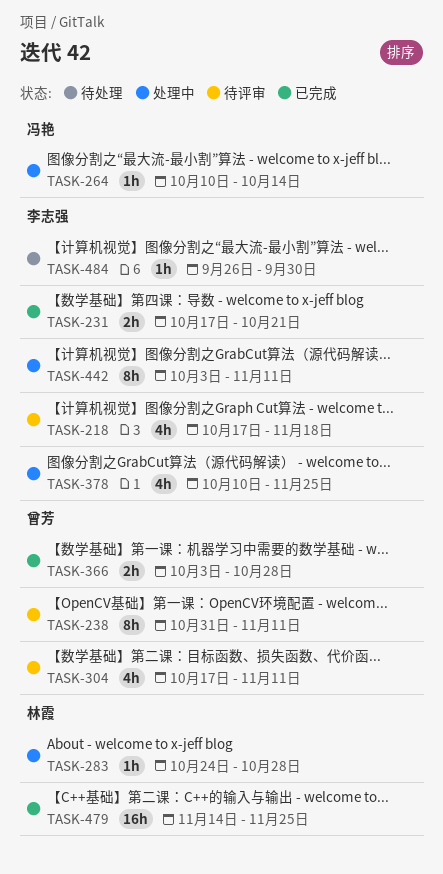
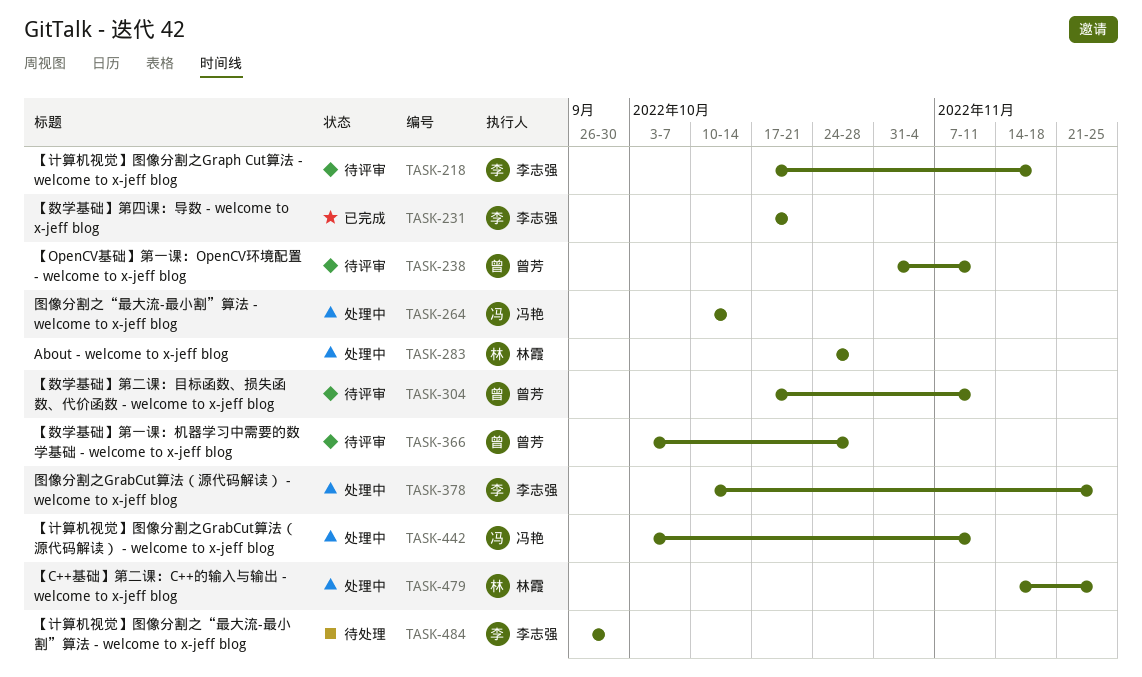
TASK-366, status: 已完成 -> 待评审
TASK-442, owner: 李志强 -> 冯艳
TASK-479, status: 已完成 -> 处理中

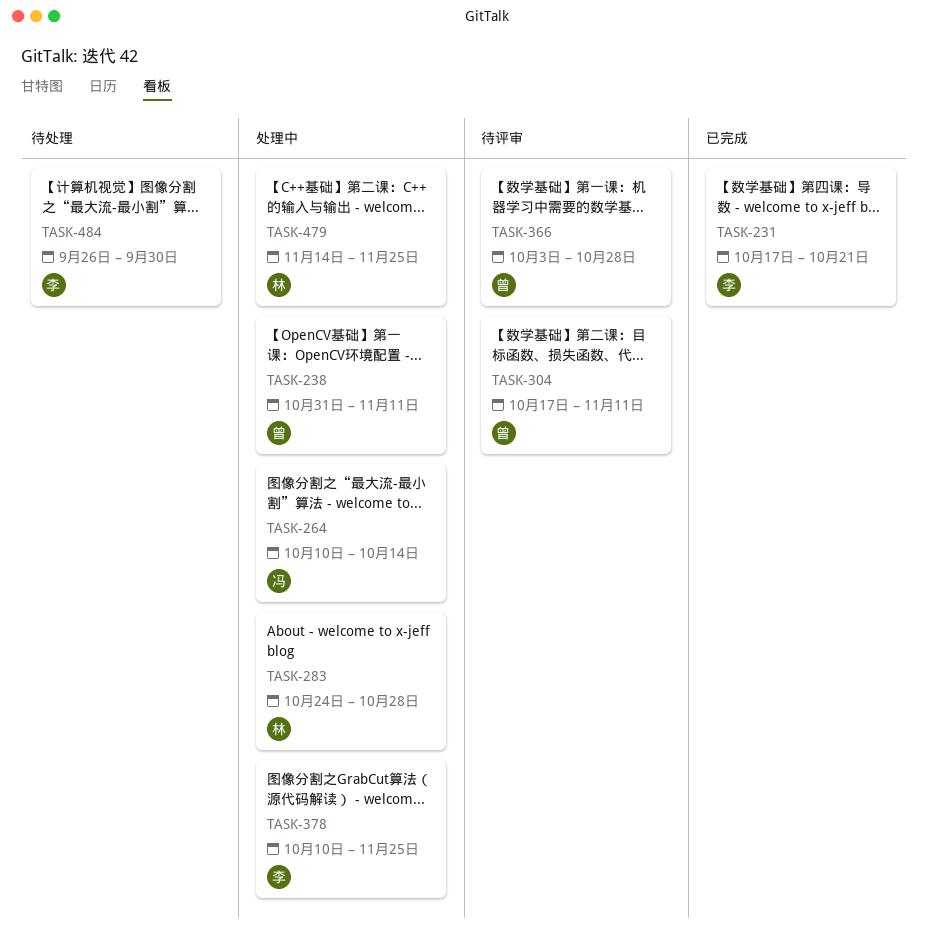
TASK-218: present -> none
TASK-238, status: 待评审 -> 处理中
TASK-442: present -> none

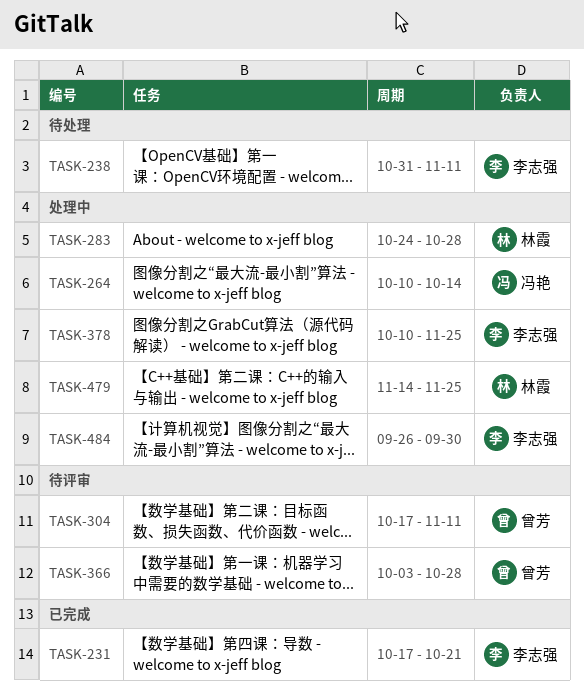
TASK-238, status: 处理中 -> 待处理
TASK-238, owner: 曾芳 -> 李志强
TASK-484, status: 待处理 -> 处理中

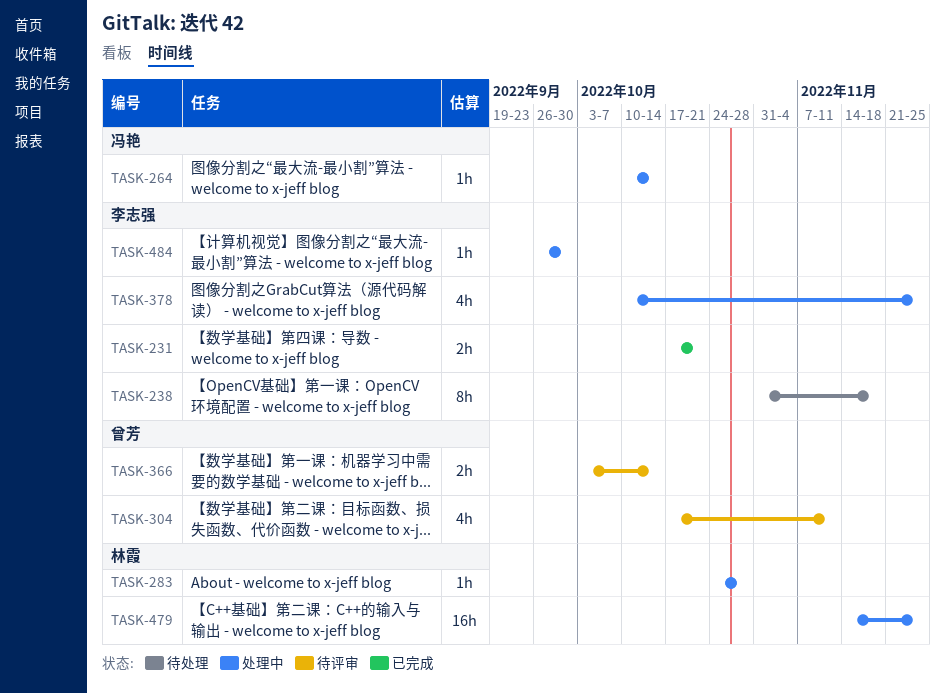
TASK-238, due: Nov 11 -> Nov 18
TASK-366, due: Oct 28 -> Oct 14

